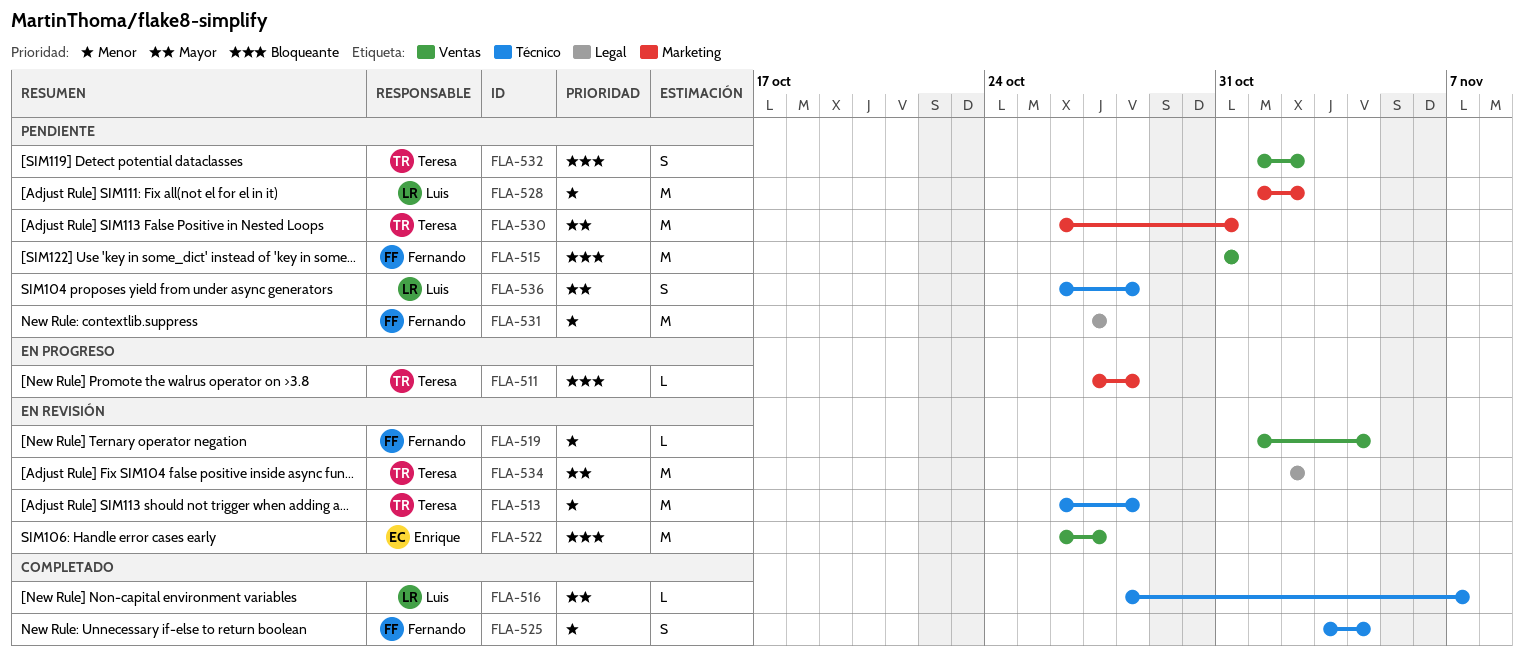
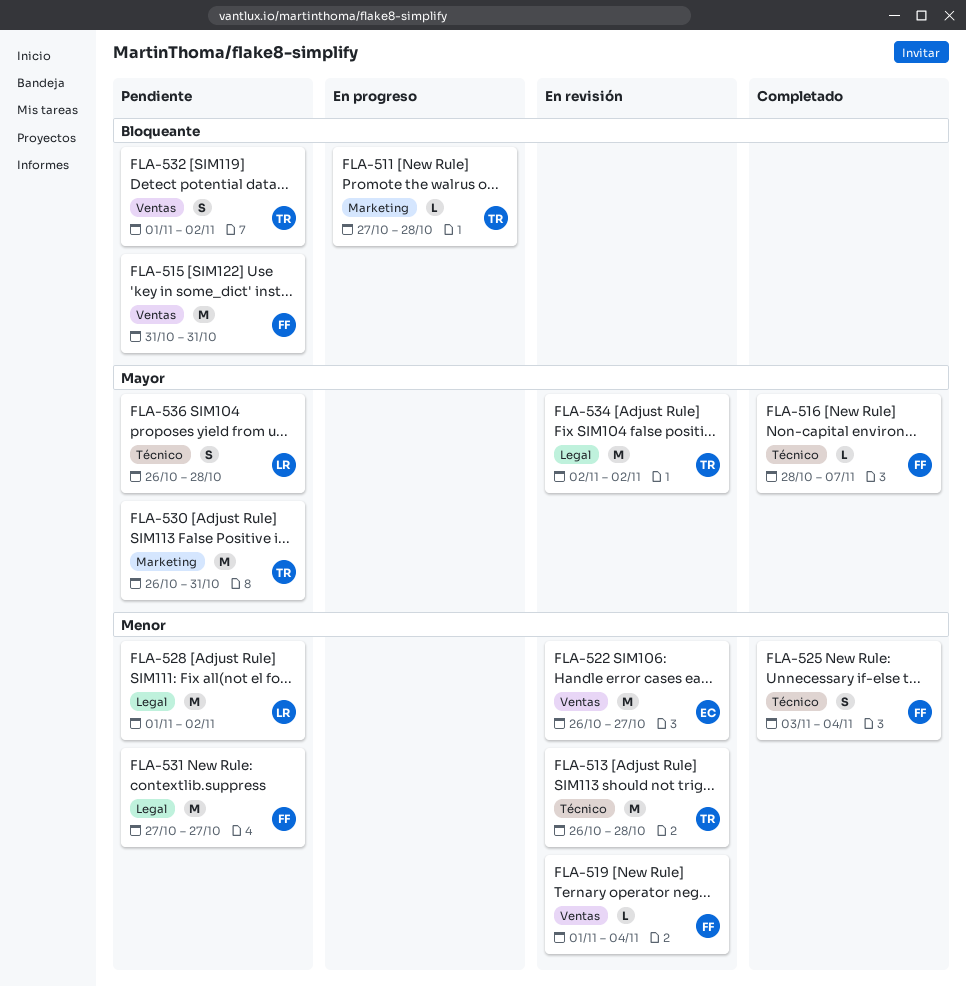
FLA-516, owner: Luis -> Fernando
FLA-522, priority: Bloqueante -> Menor
FLA-528, label: Marketing -> Legal

